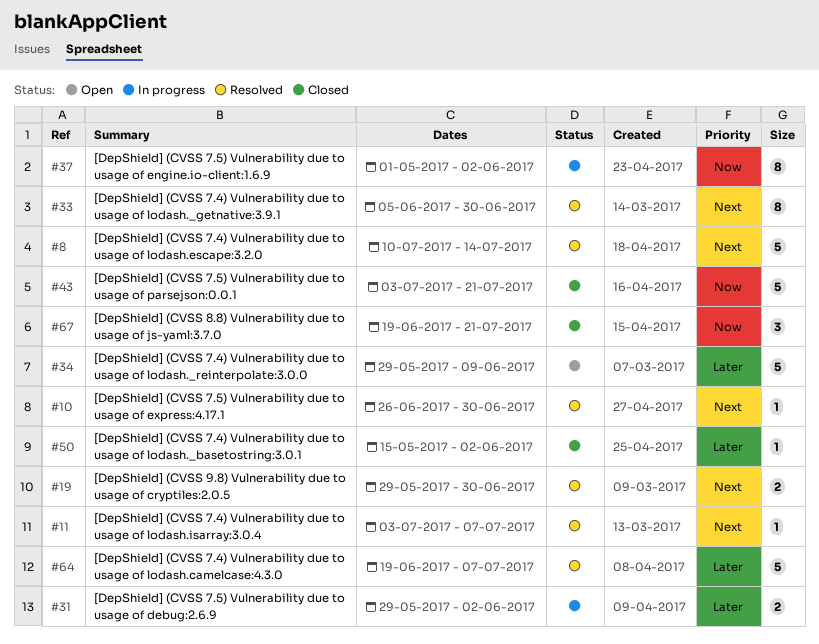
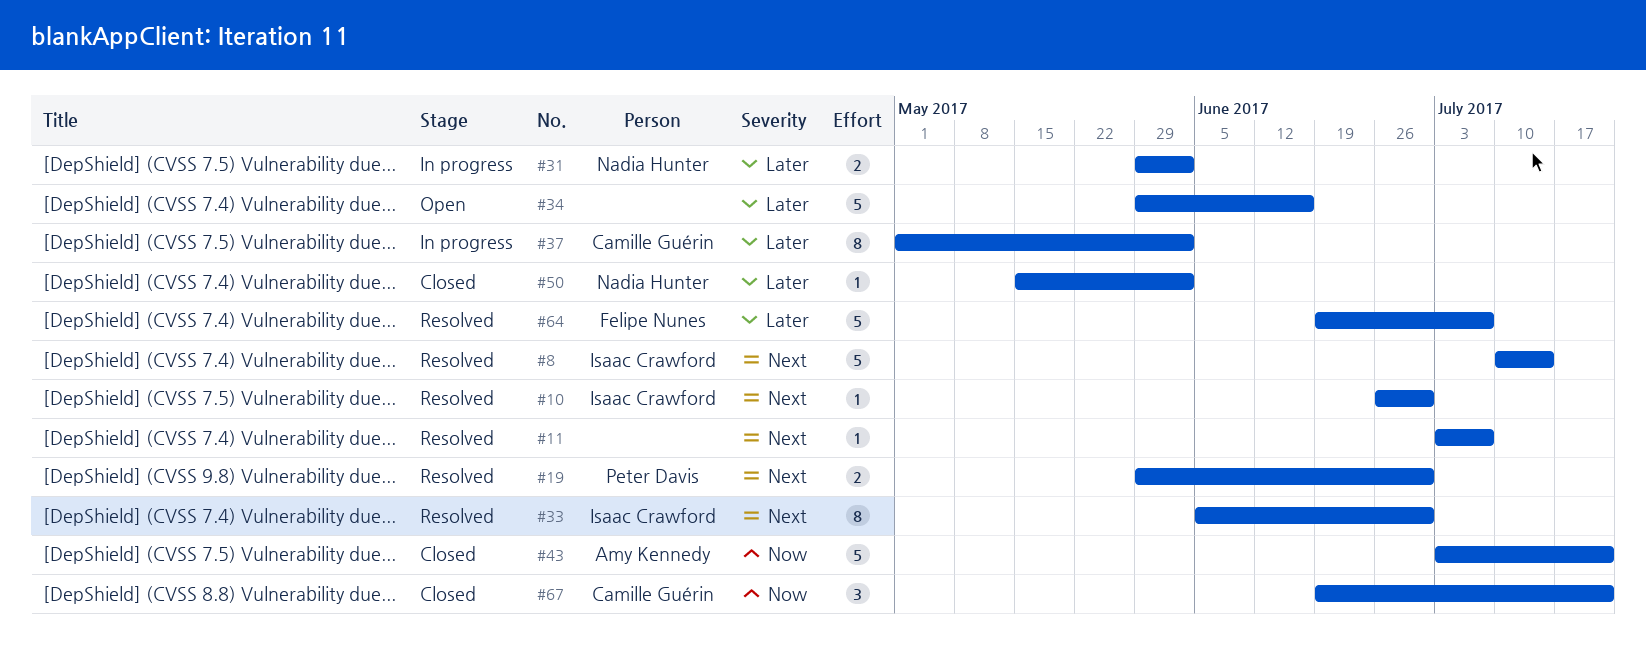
#34, due: Jun 9 -> Jun 16
#37, priority: Now -> Later

